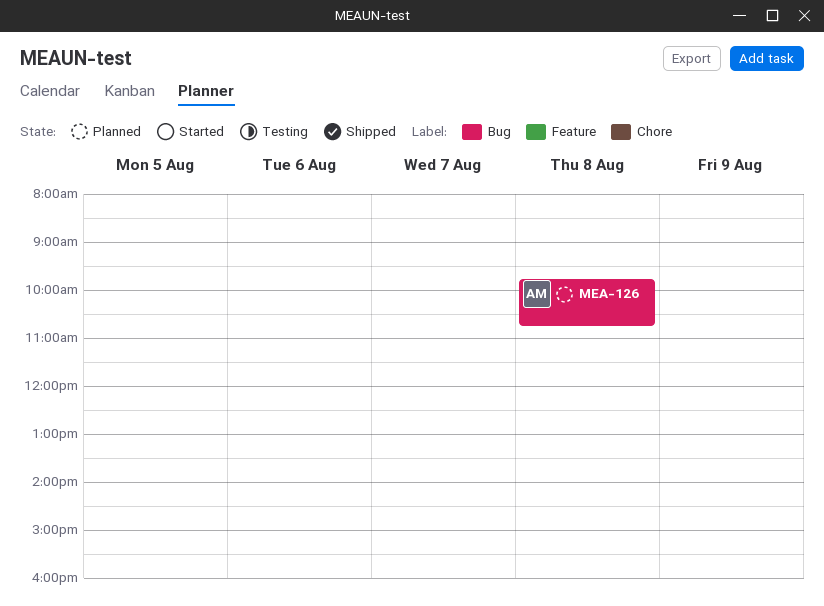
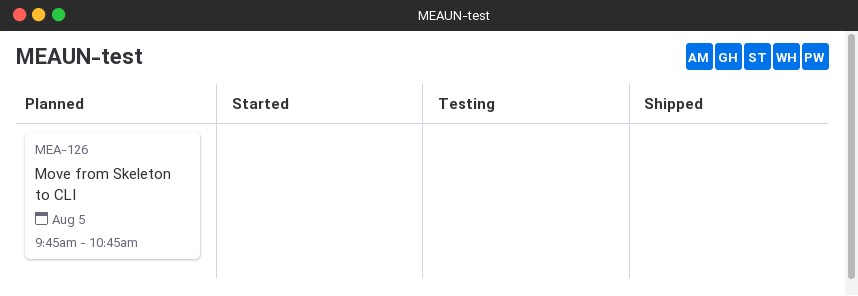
MEA-126, day: Aug 8 -> Aug 5

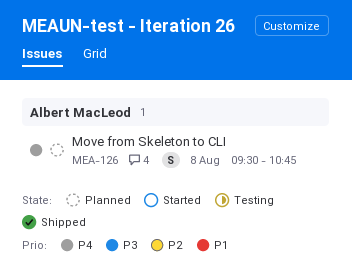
MEA-126, day: Aug 5 -> Aug 8
MEA-126, begins: 09:45 -> 09:30

